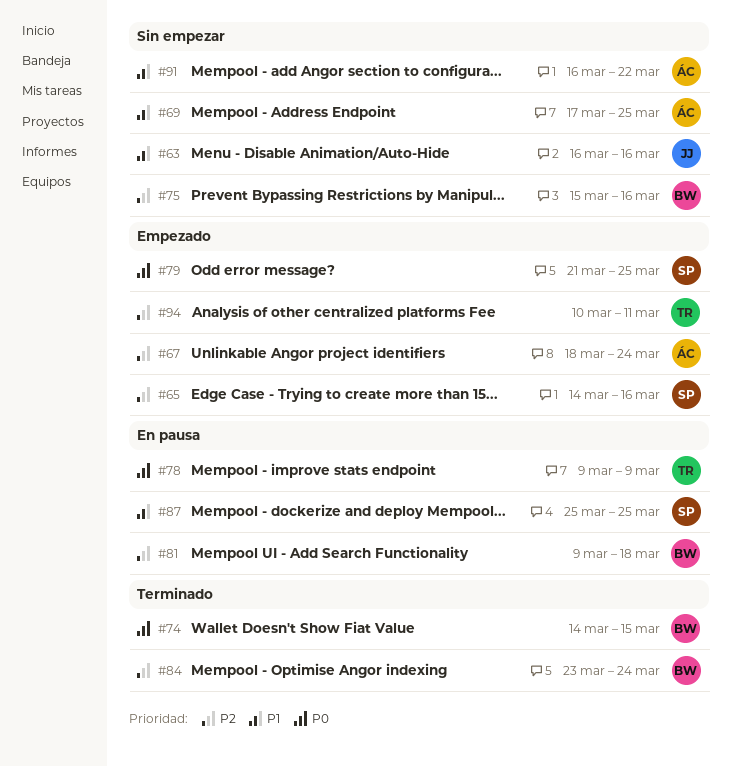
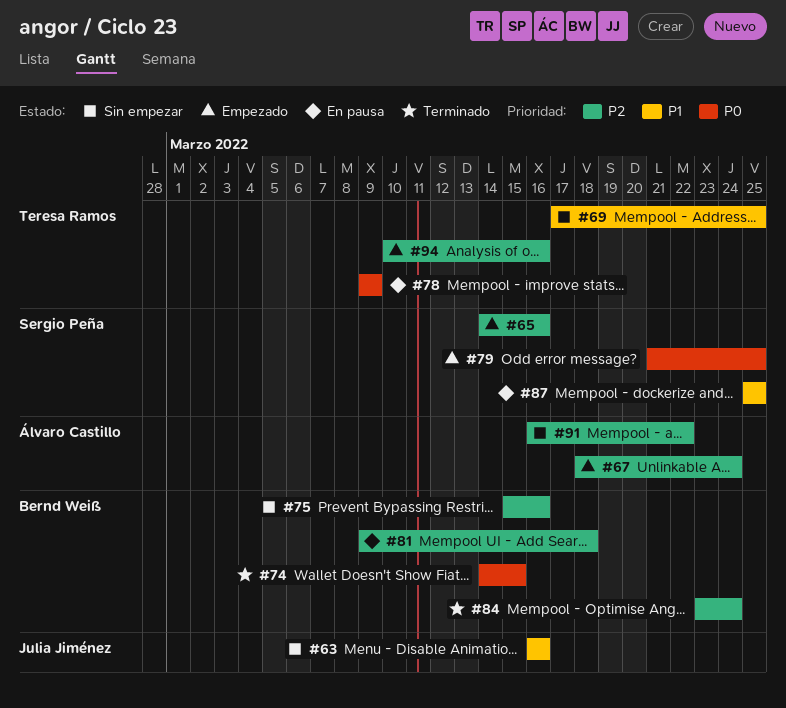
#69, owner: Álvaro Castillo -> Teresa Ramos
#91, priority: P1 -> P2
#94, due: Mar 11 -> Mar 16

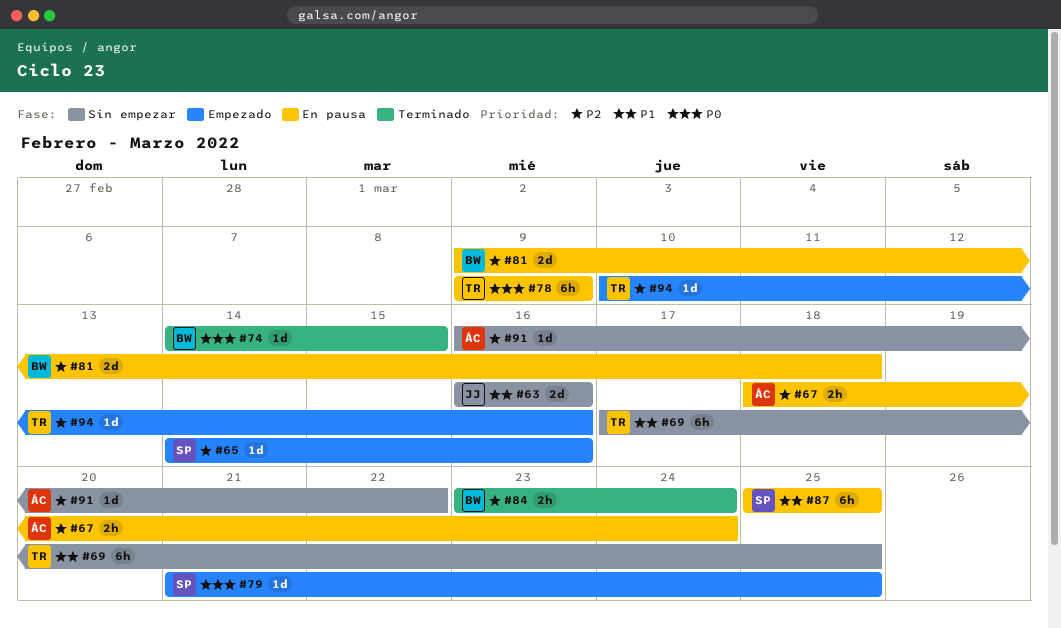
#67, status: Empezado -> En pausa
#75: present -> none

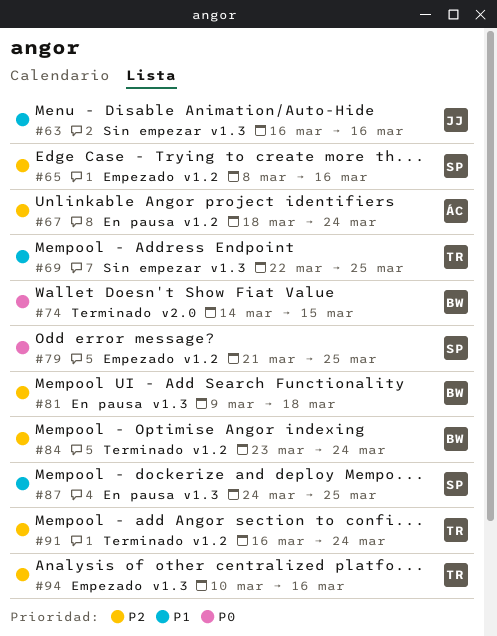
#65, start: Mar 14 -> Mar 8
#69, start: Mar 17 -> Mar 22
#78: present -> none
#87, start: Mar 25 -> Mar 24
#91, status: Sin empezar -> Terminado
#91, owner: ÁC -> TR
#91, due: Mar 22 -> Mar 24

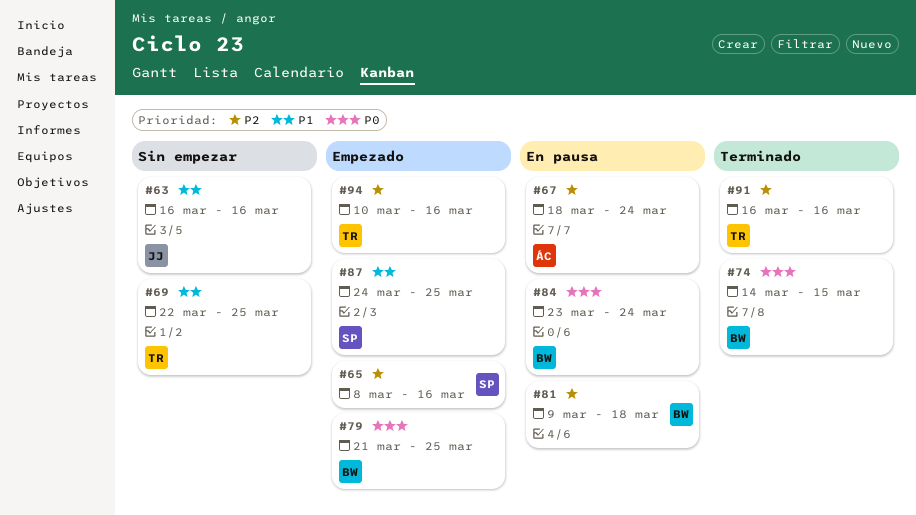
#79, owner: SP -> BW
#84, status: Terminado -> En pausa
#84, priority: P2 -> P0
#87, status: En pausa -> Empezado
#91, due: Mar 24 -> Mar 16

